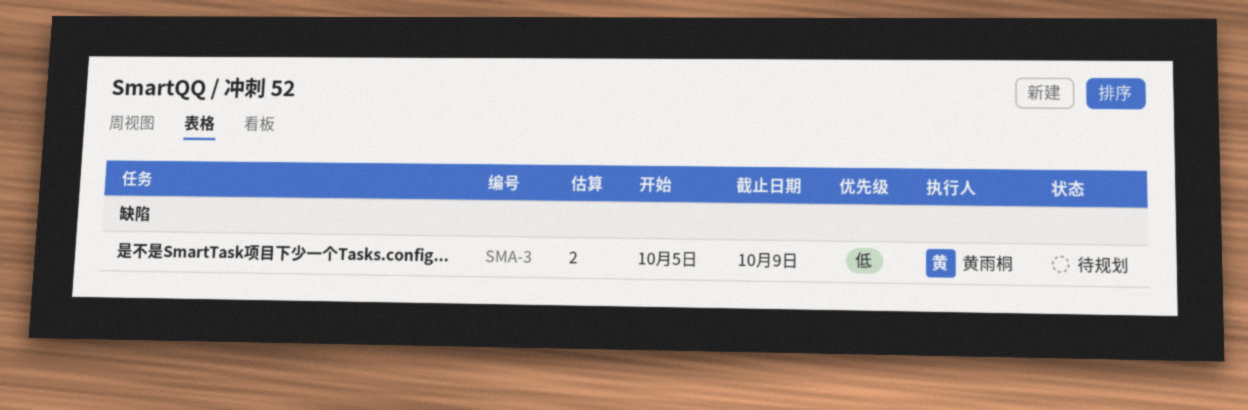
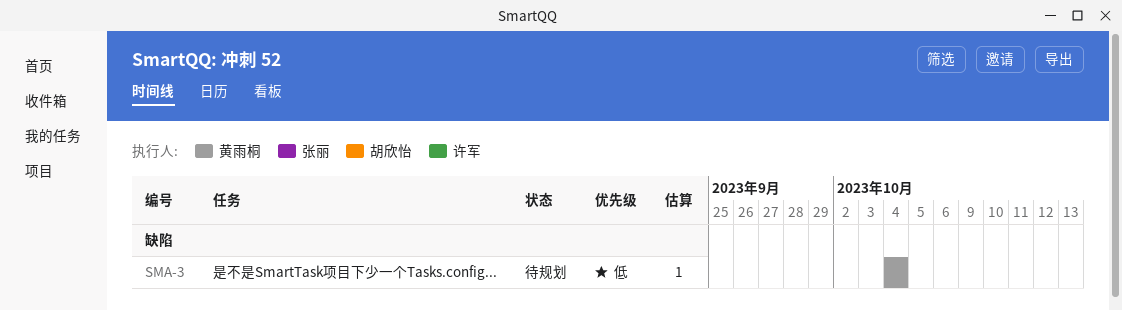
SMA-3, estimate: 2 -> 1
SMA-3, start: Oct 5 -> Oct 4
SMA-3, due: Oct 9 -> Oct 4

